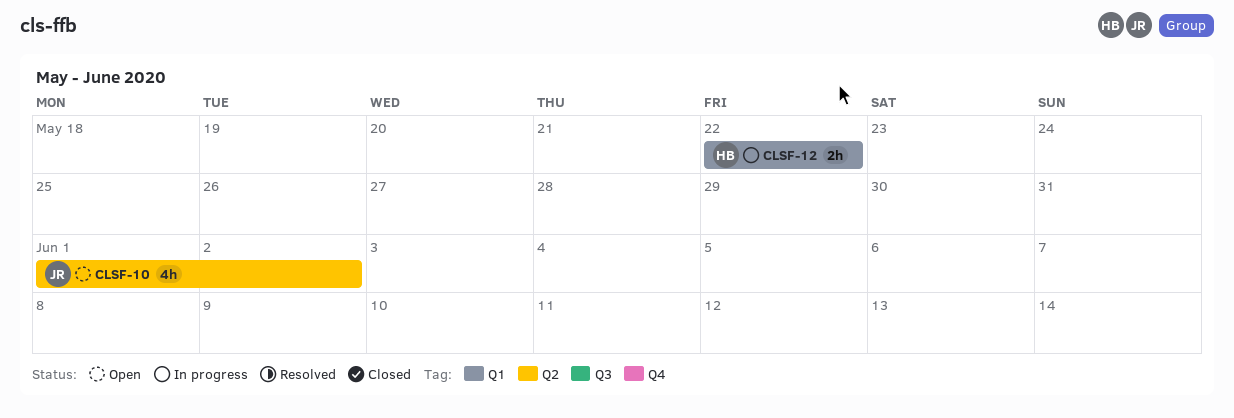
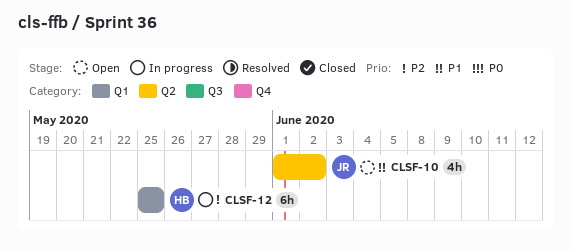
CLSF-12, estimate: 2h -> 6h
CLSF-12, start: May 22 -> May 25
CLSF-12, due: May 22 -> May 25

